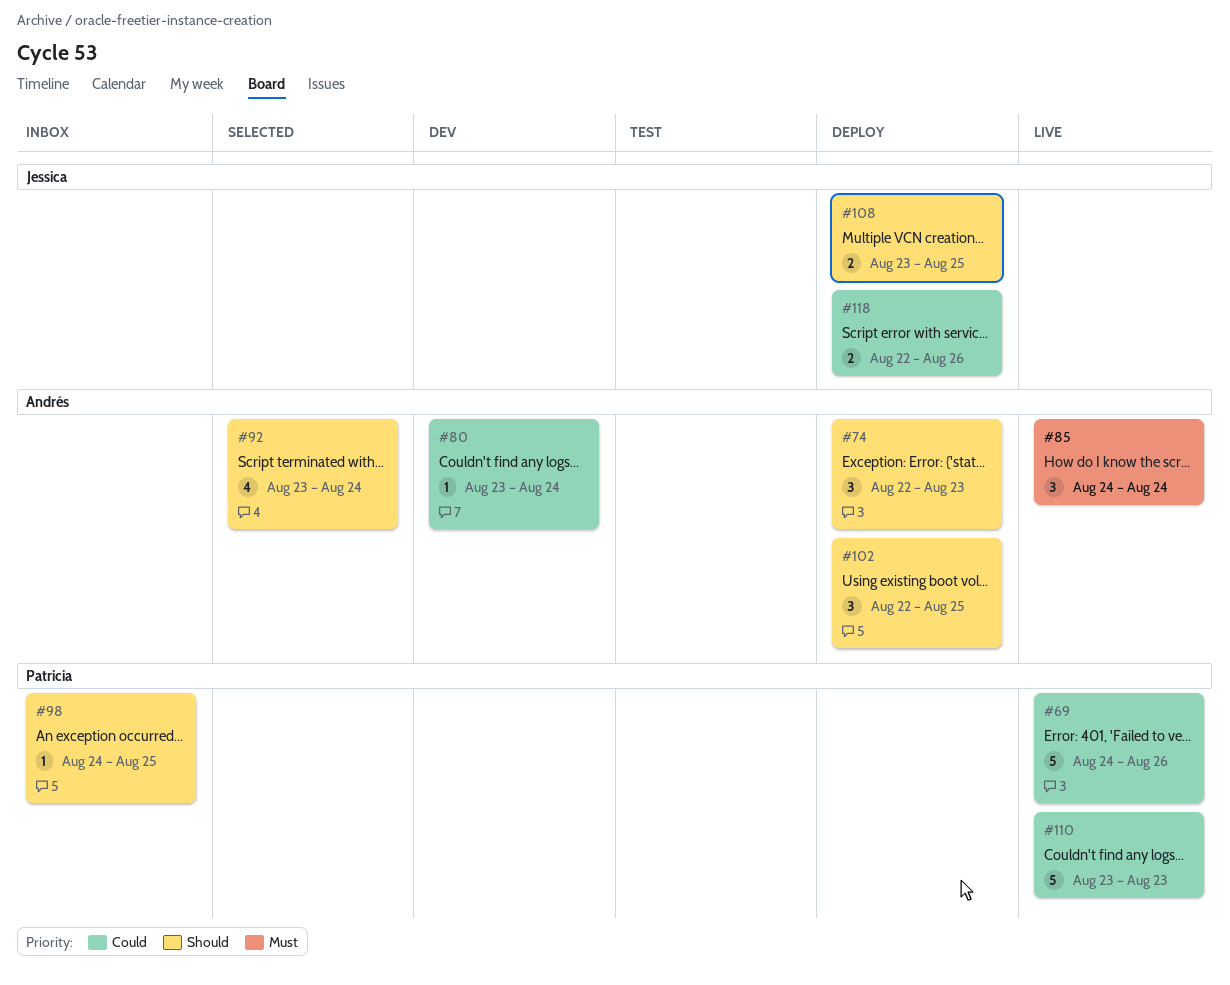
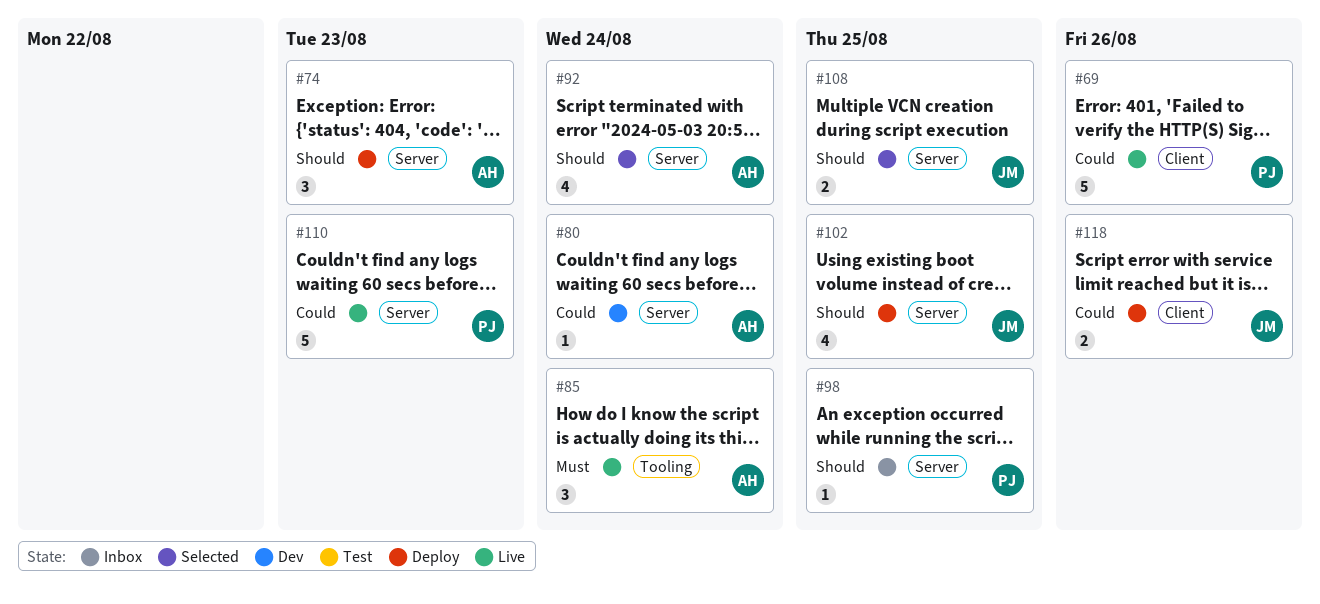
#102, owner: Andrés -> Jessica
#102, estimate: 3 -> 4
#108, status: Deploy -> Selected

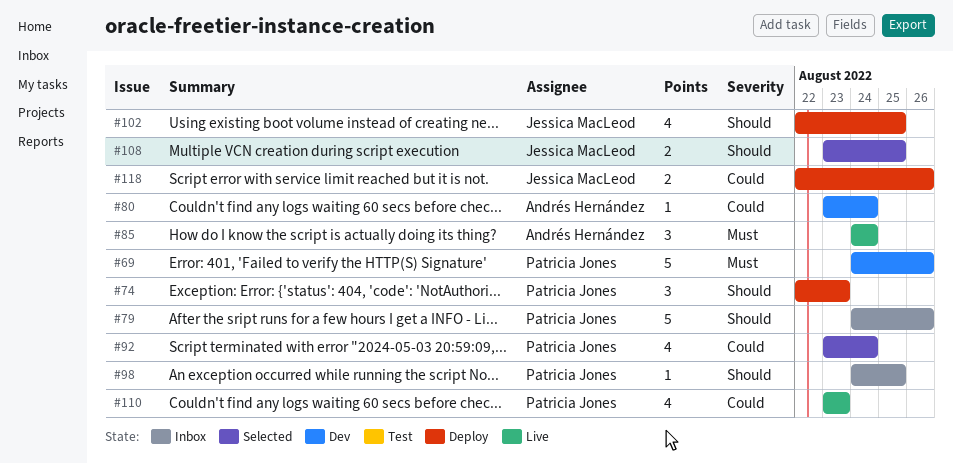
#69, status: Live -> Dev
#69, priority: Could -> Must
#74, owner: Andrés Hernández -> Patricia Jones
#79: none -> present
#92, owner: Andrés Hernández -> Patricia Jones
#92, priority: Should -> Could
#110, estimate: 5 -> 4

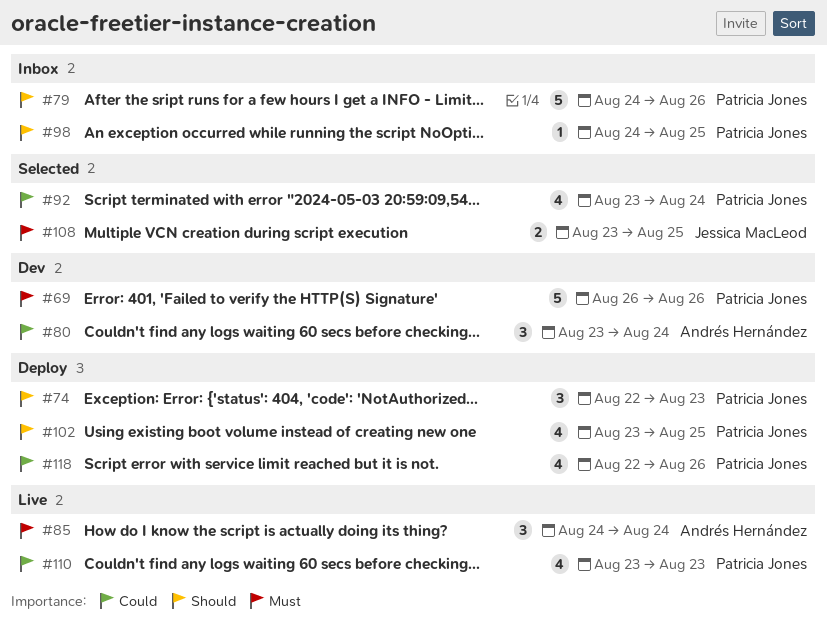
#69, start: Aug 24 -> Aug 26
#80, estimate: 1 -> 3
#102, owner: Jessica MacLeod -> Patricia Jones
#102, start: Aug 22 -> Aug 23
#108, priority: Should -> Must
#118, owner: Jessica MacLeod -> Patricia Jones
#118, estimate: 2 -> 4

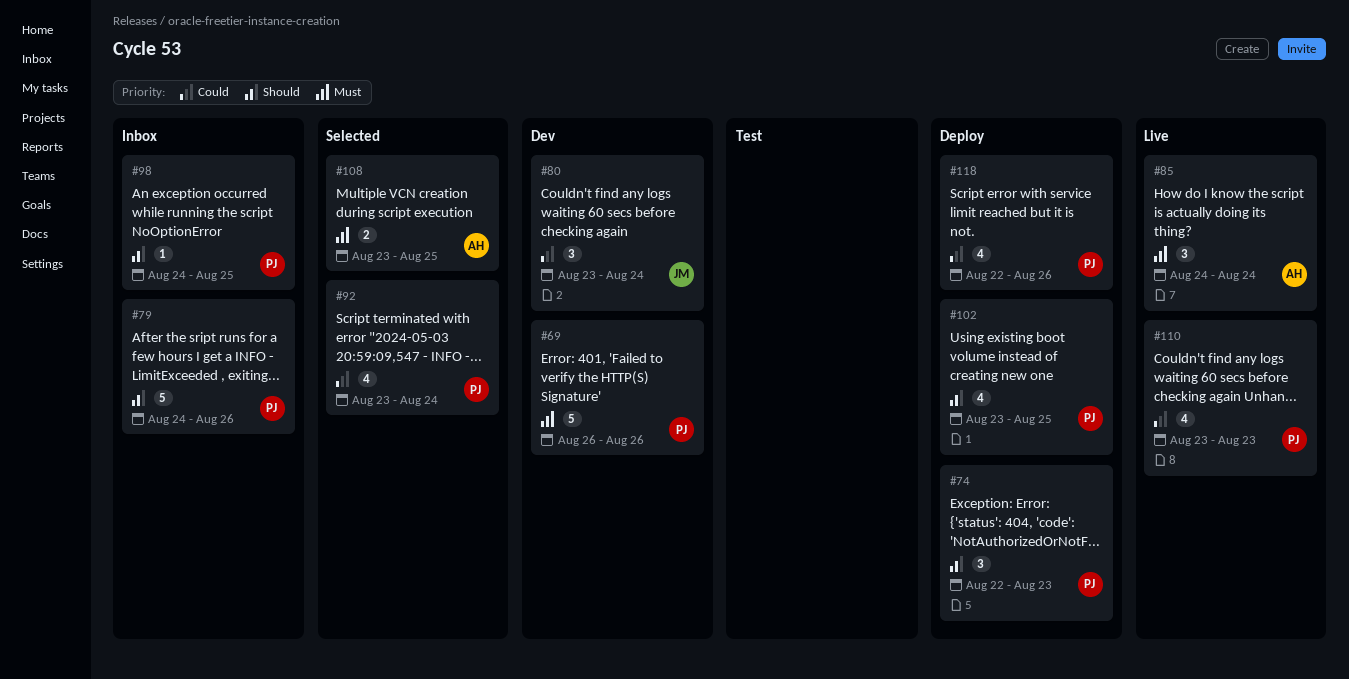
#80, owner: Andrés Hernández -> Jessica MacLeod
#108, owner: Jessica MacLeod -> Andrés Hernández

